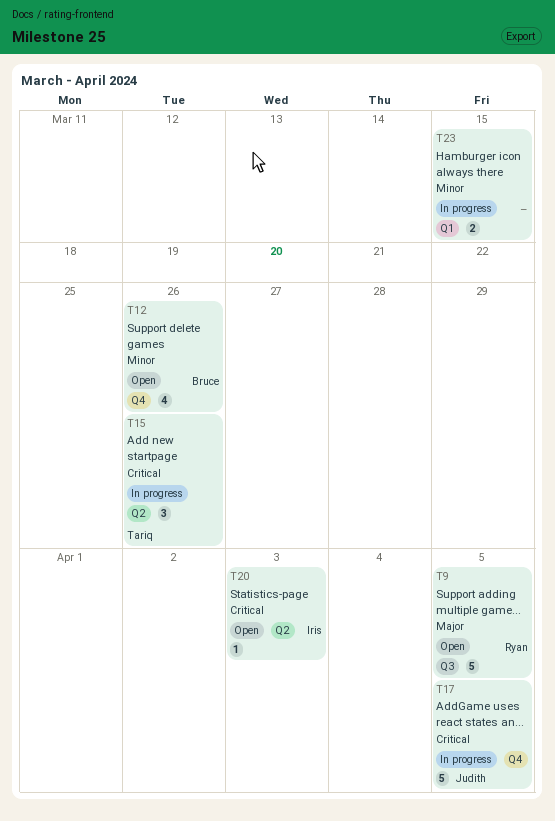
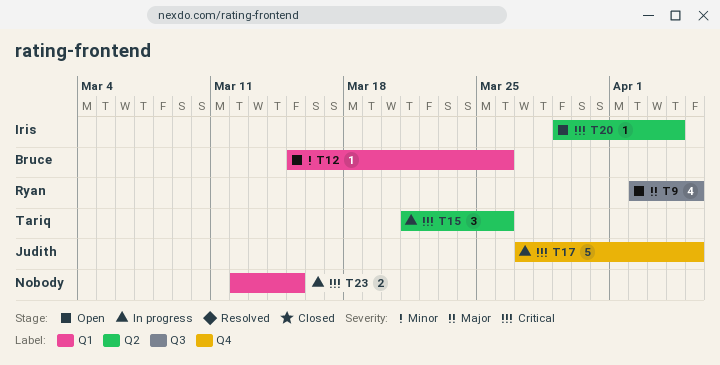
T9, estimate: 5 -> 4
T12, label: Q4 -> Q1
T12, estimate: 4 -> 1
T20, due: Apr 3 -> Apr 4
T23, priority: Minor -> Critical

